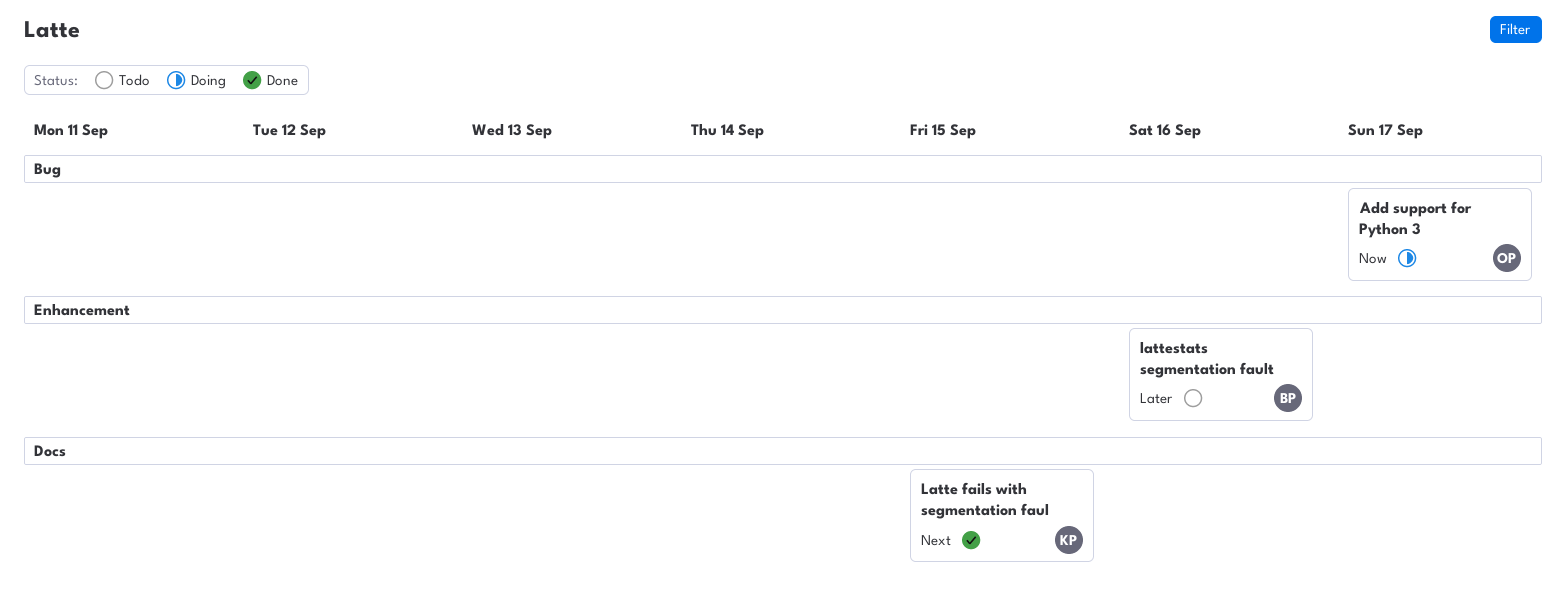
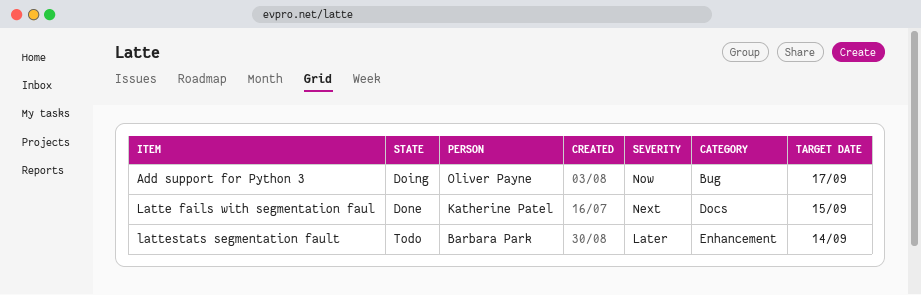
lattestats segmentation fault, due: Sep 16 -> Sep 14

